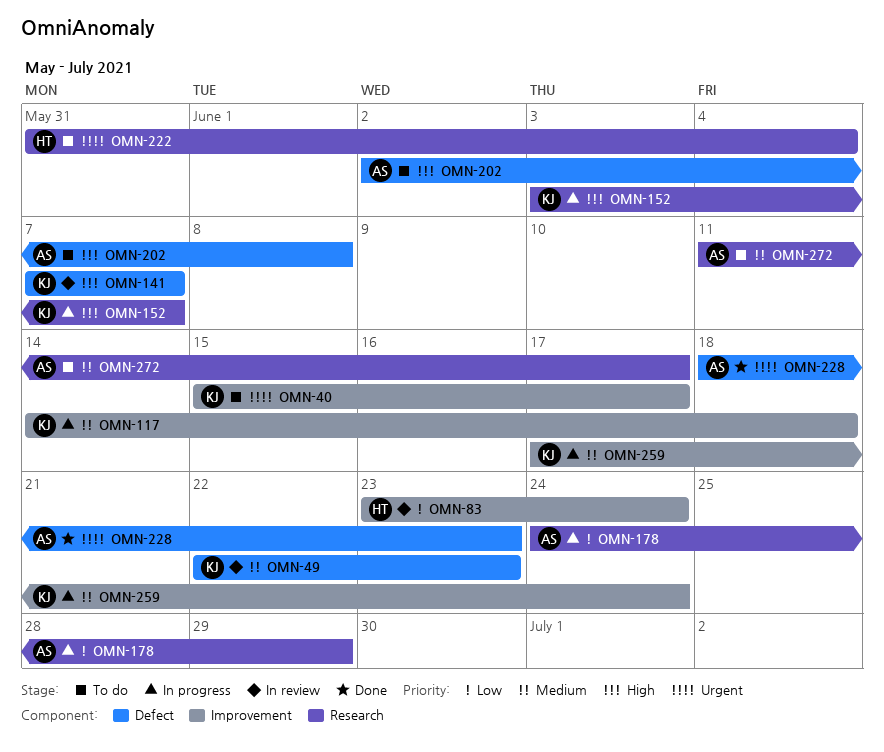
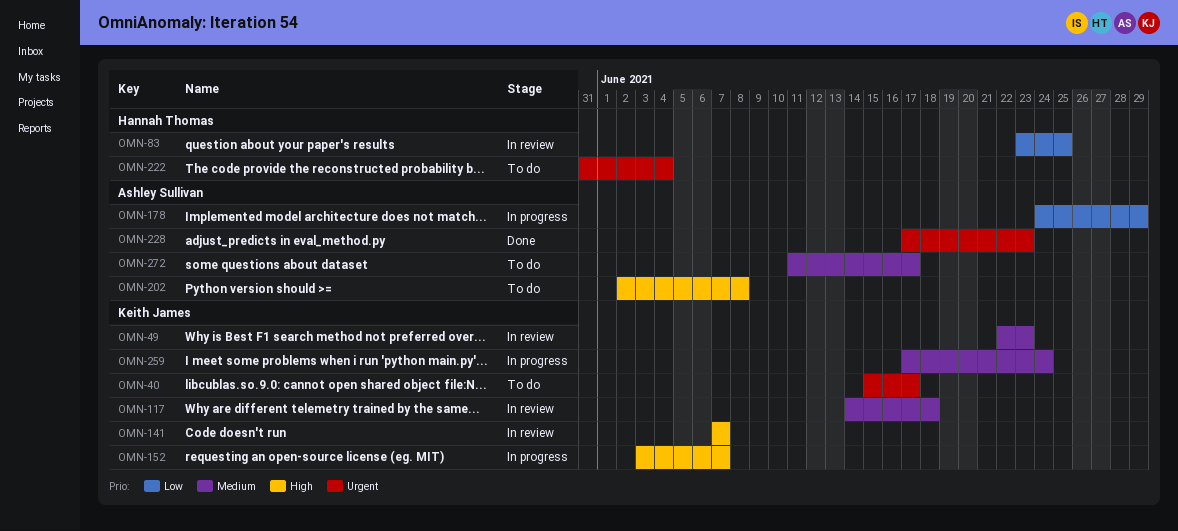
OMN-83, due: Jun 24 -> Jun 25
OMN-117, status: In progress -> In review
OMN-228, start: Jun 18 -> Jun 17

